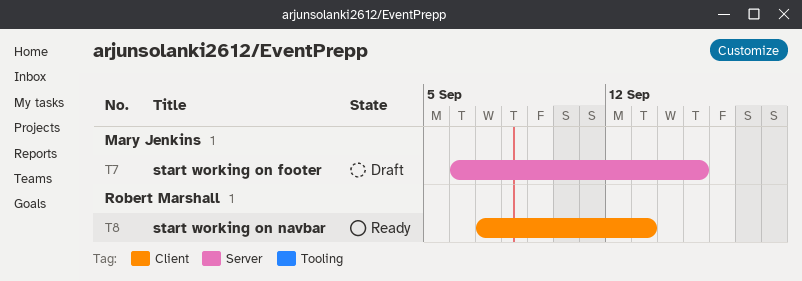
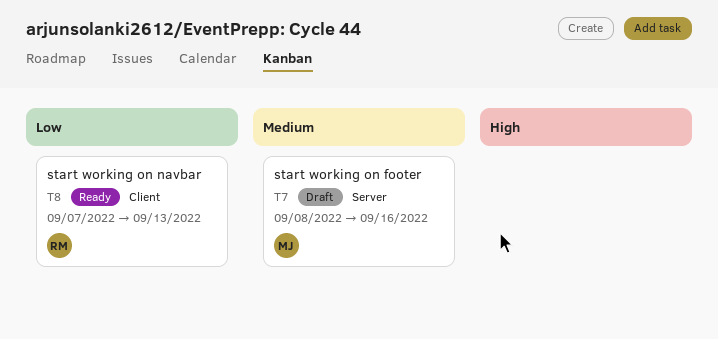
T7, start: Sep 6 -> Sep 8
T7, due: Sep 15 -> Sep 16

